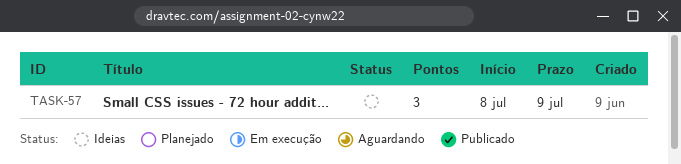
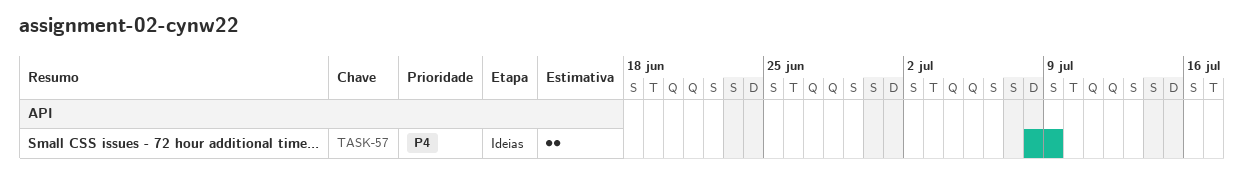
TASK-57, estimate: 3 -> 2

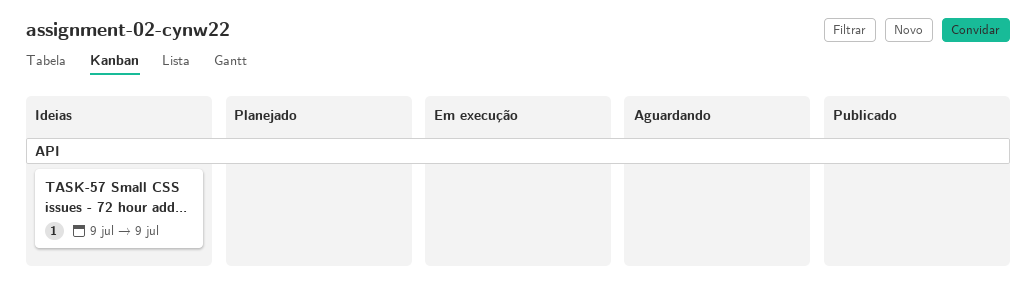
TASK-57, estimate: 2 -> 1
TASK-57, start: Jul 8 -> Jul 9

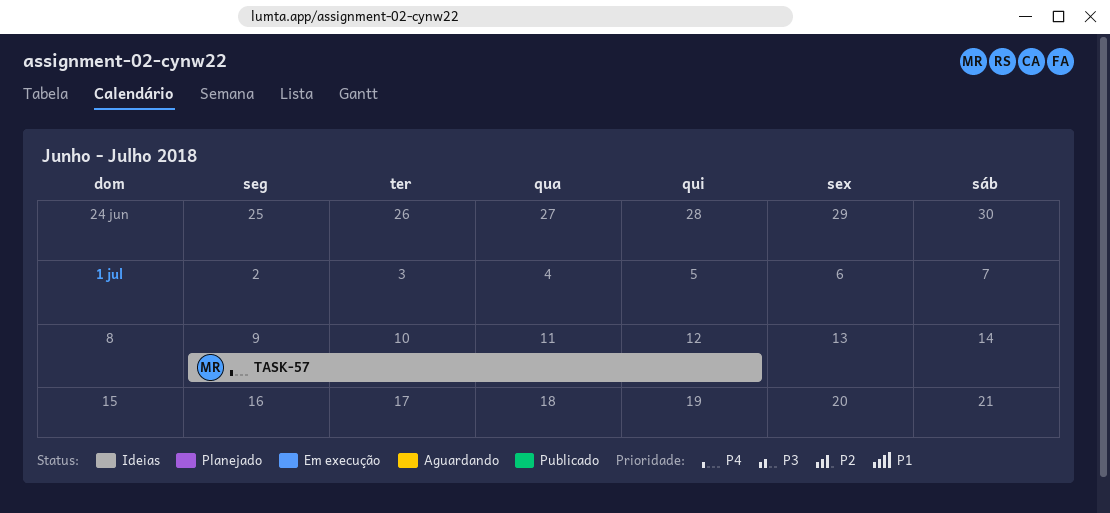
TASK-57, due: Jul 9 -> Jul 12

